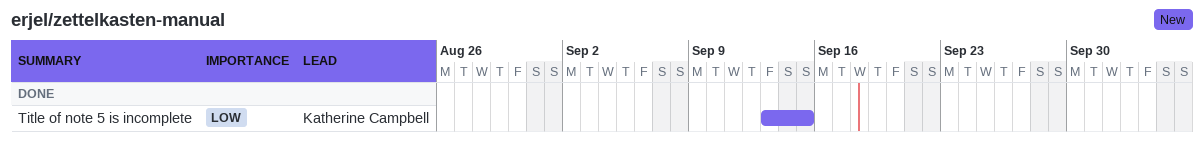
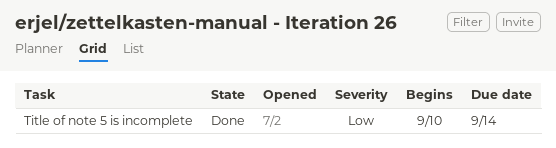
Title of note 5 is incomplete, start: Sep 13 -> Sep 10
Title of note 5 is incomplete, due: Sep 15 -> Sep 14

